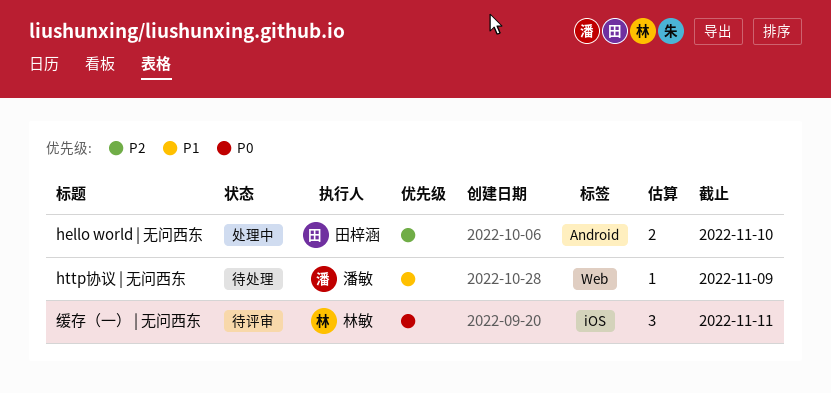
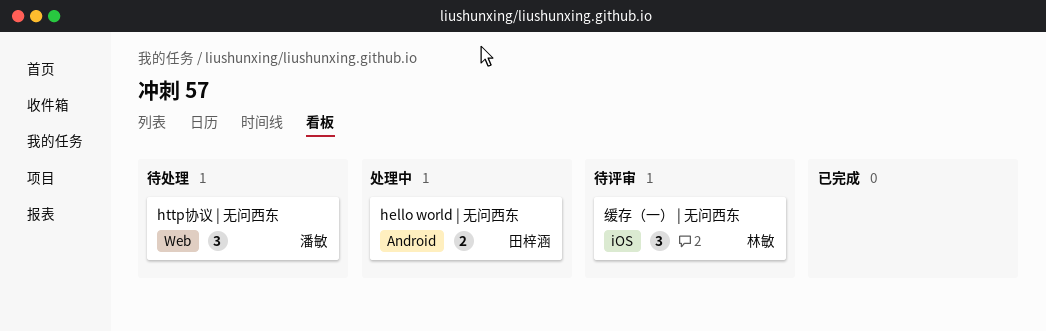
http协议 | 无问西东, estimate: 1 -> 3

